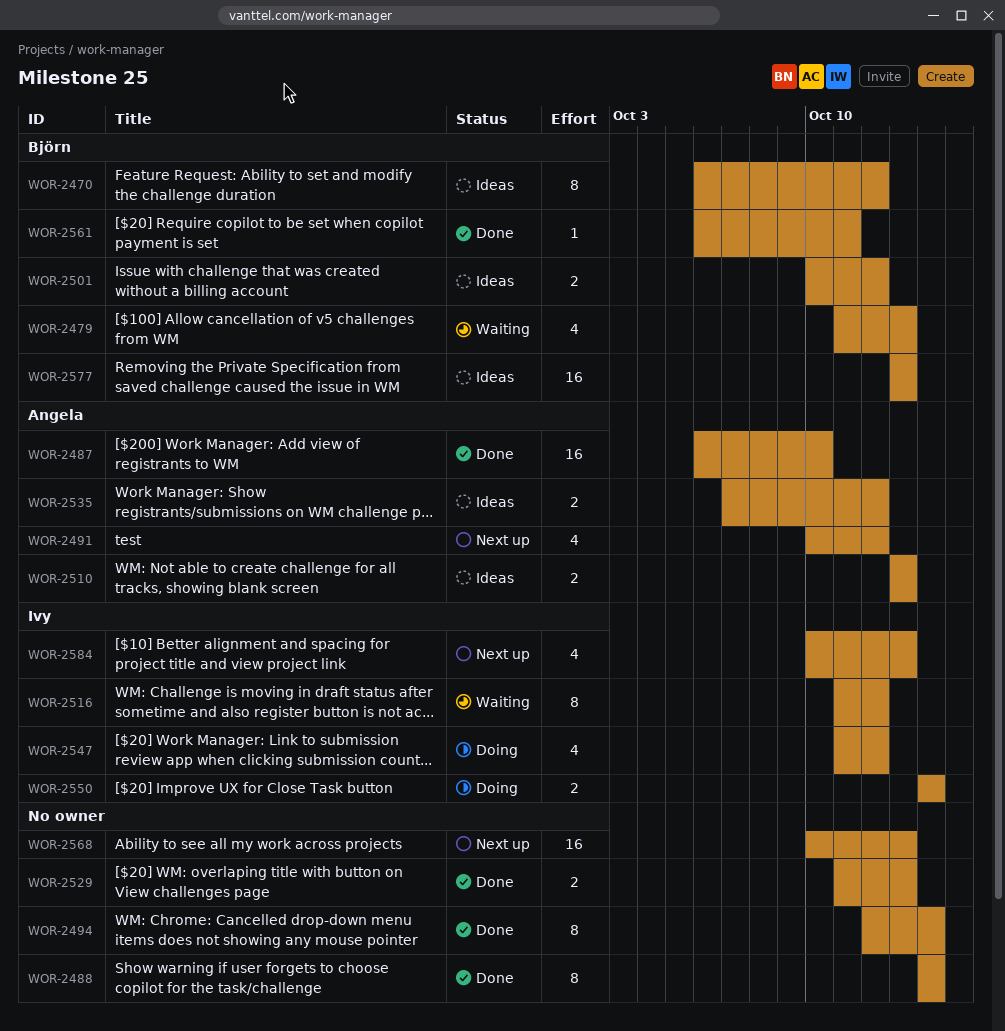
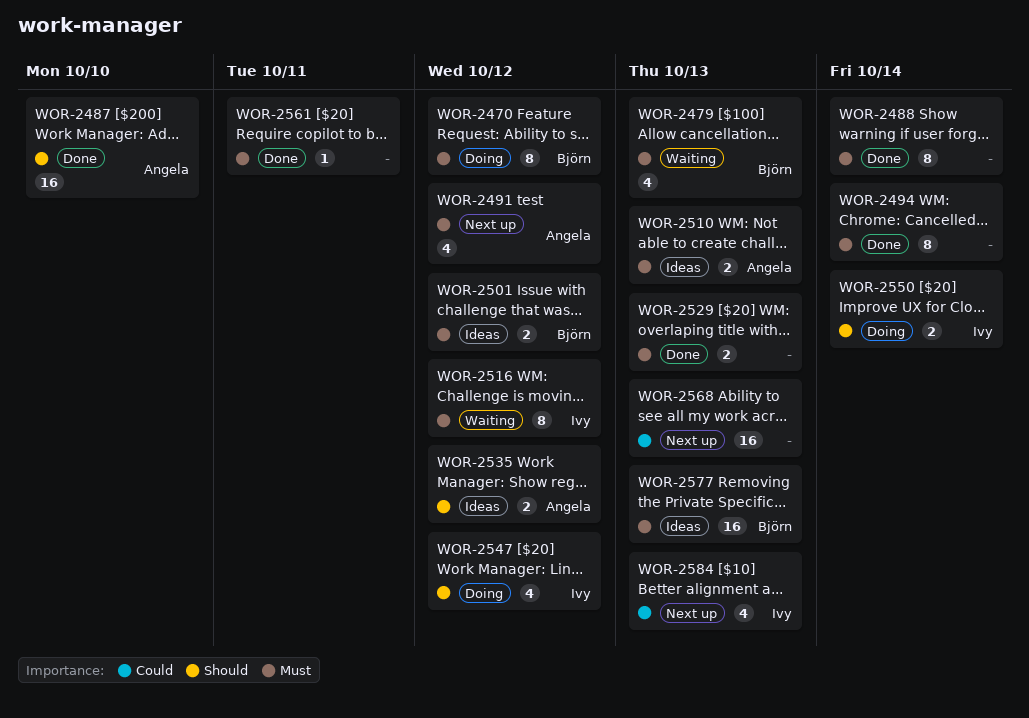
WOR-2470, status: Ideas -> Doing
WOR-2561, owner: Björn -> none

